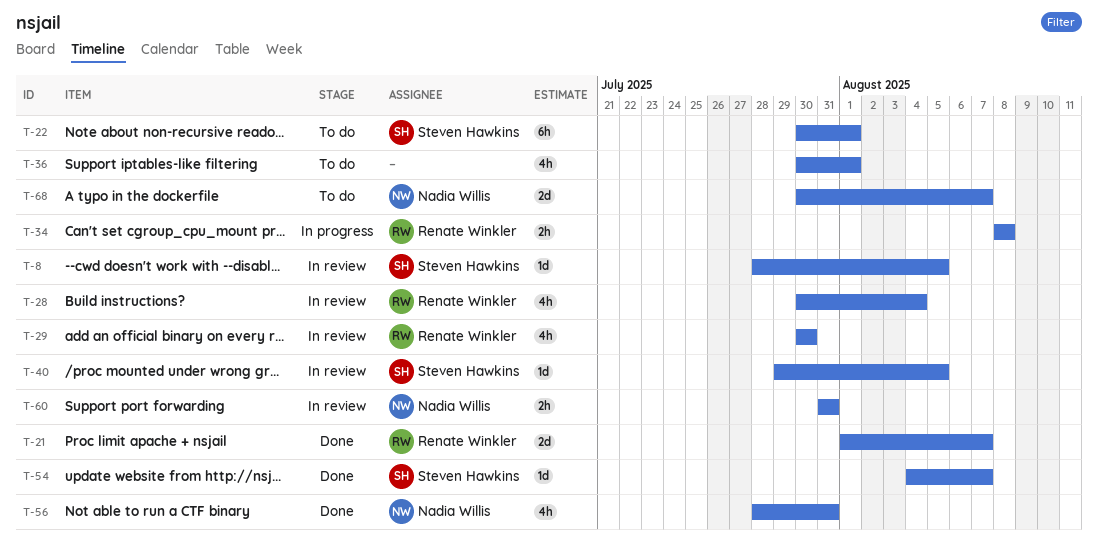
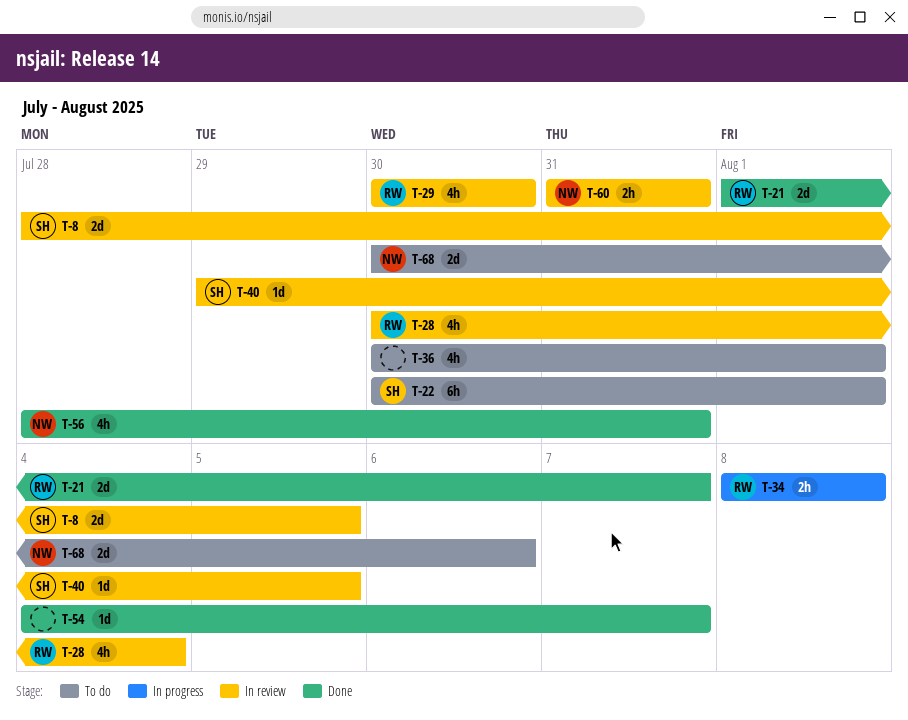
T-8, estimate: 1d -> 2d
T-54, owner: Steven Hawkins -> none
T-68, due: Aug 7 -> Aug 6

